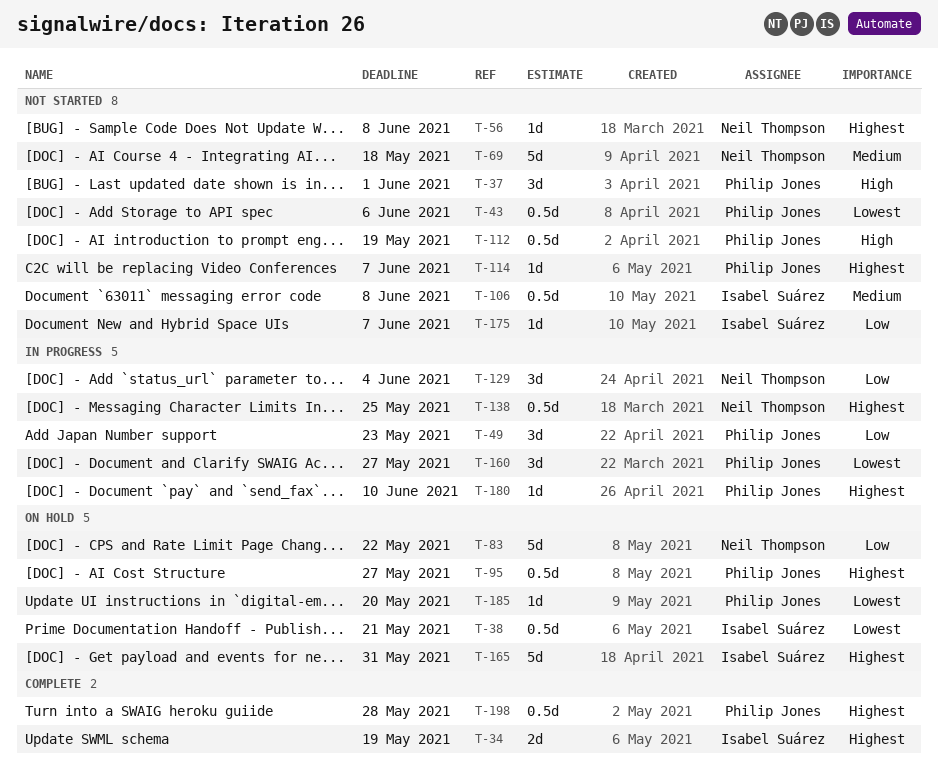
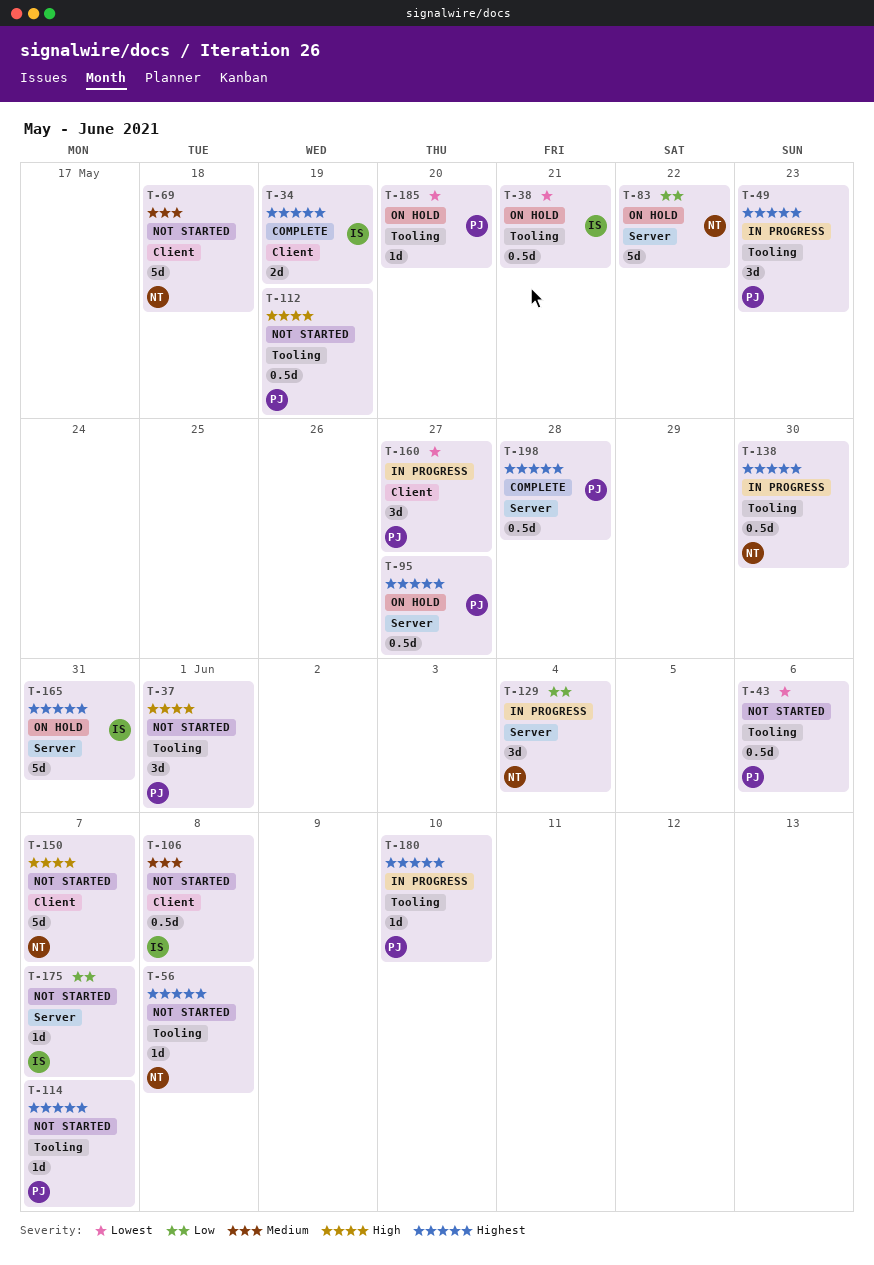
T-49, priority: Low -> Highest
T-138, due: May 25 -> May 30
T-150: none -> present

